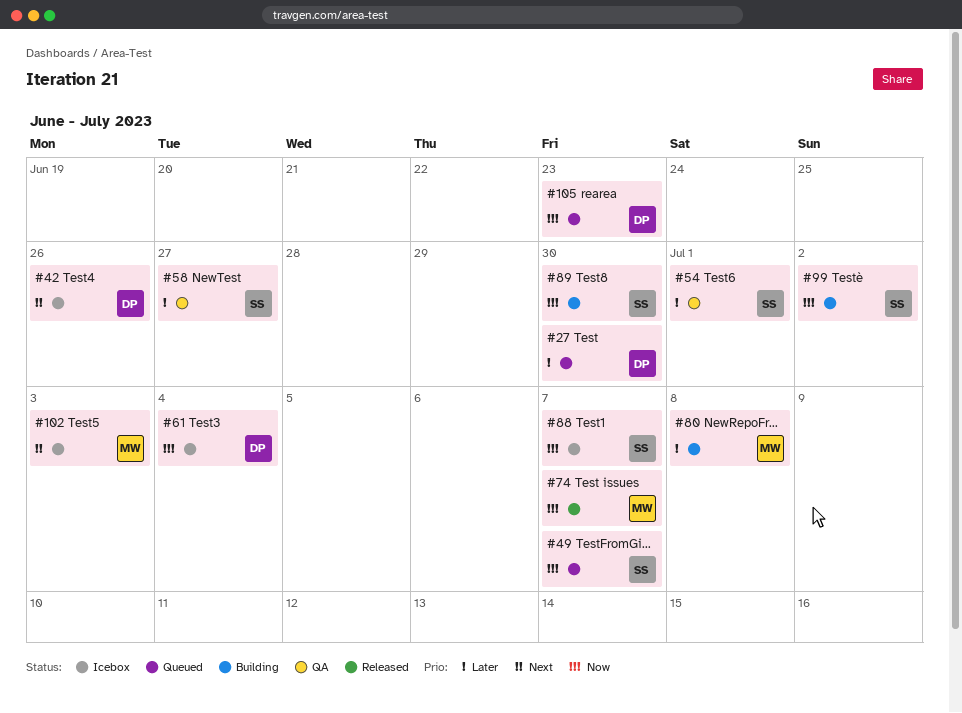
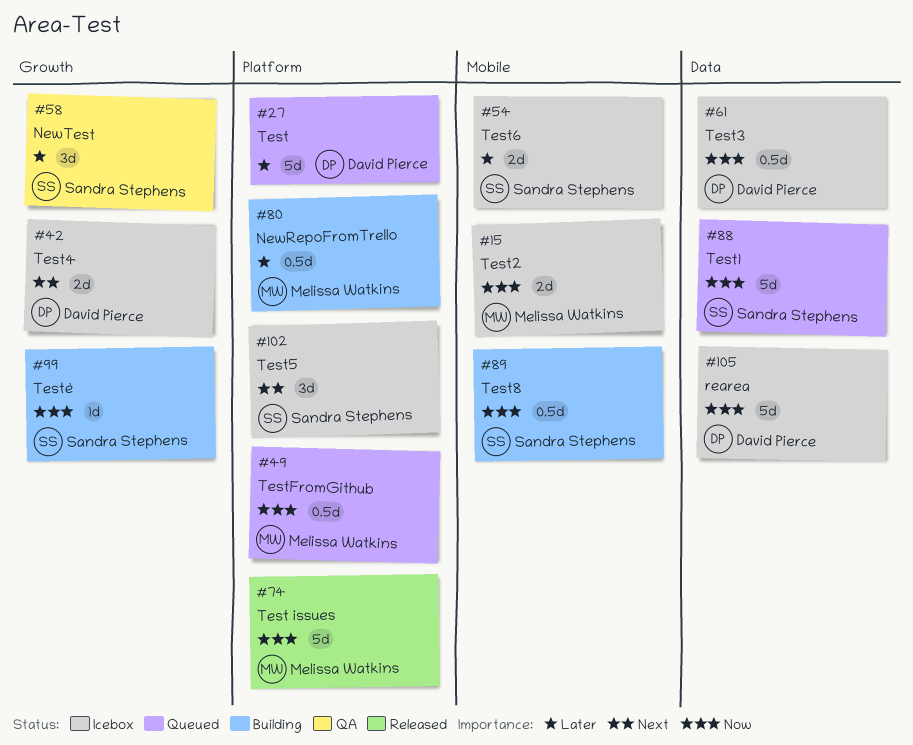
#15: none -> present
#49, owner: Sandra Stephens -> Melissa Watkins
#54, status: QA -> Icebox
#88, status: Icebox -> Queued
#102, owner: Melissa Watkins -> Sandra Stephens
#105, status: Queued -> Icebox

